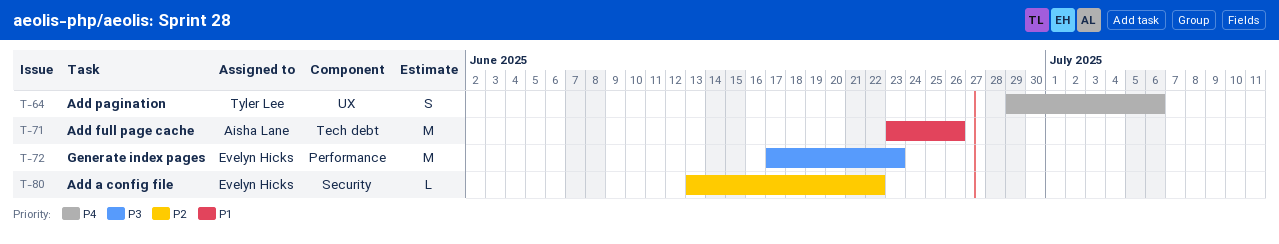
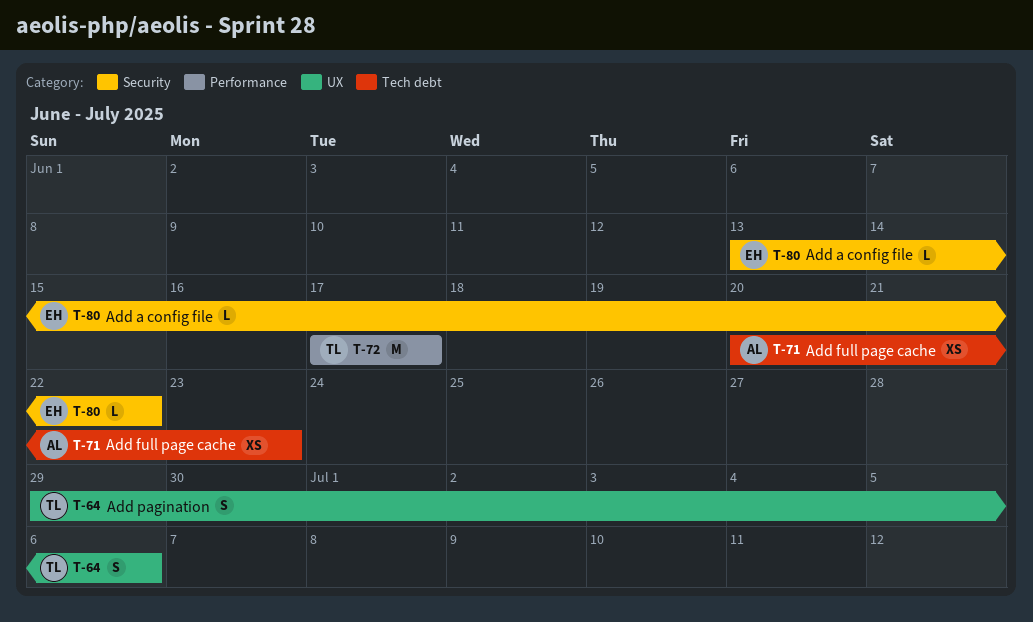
T-71, estimate: M -> XS
T-71, start: Jun 23 -> Jun 20
T-71, due: Jun 26 -> Jun 23
T-72, owner: Evelyn Hicks -> Tyler Lee
T-72, due: Jun 23 -> Jun 17

